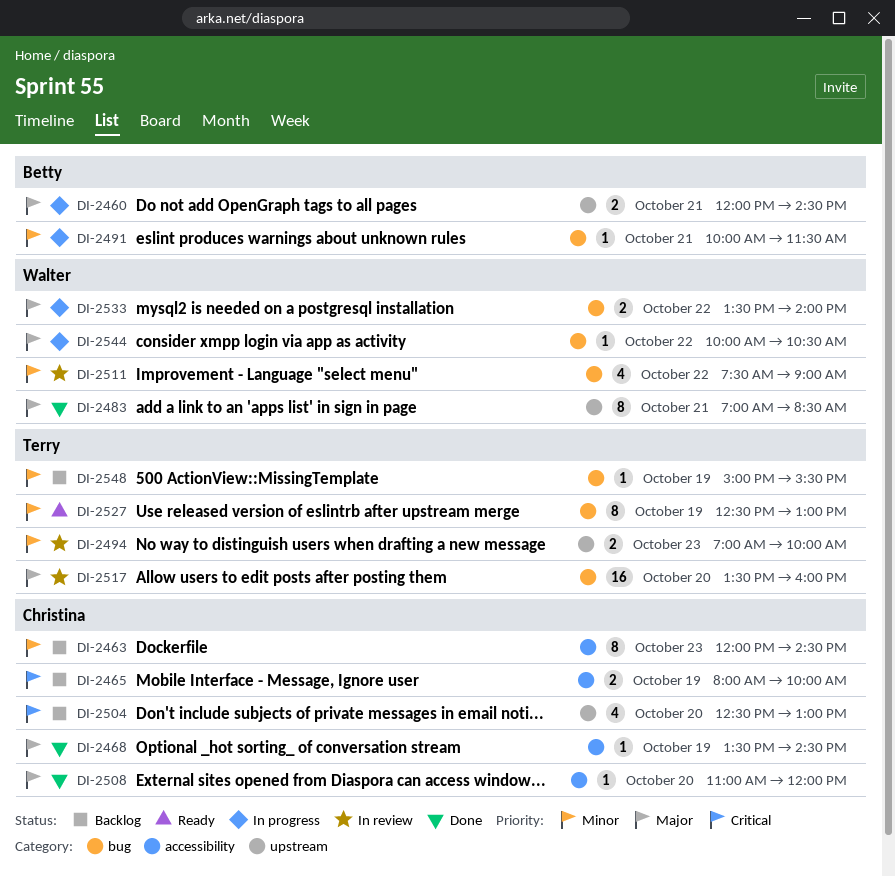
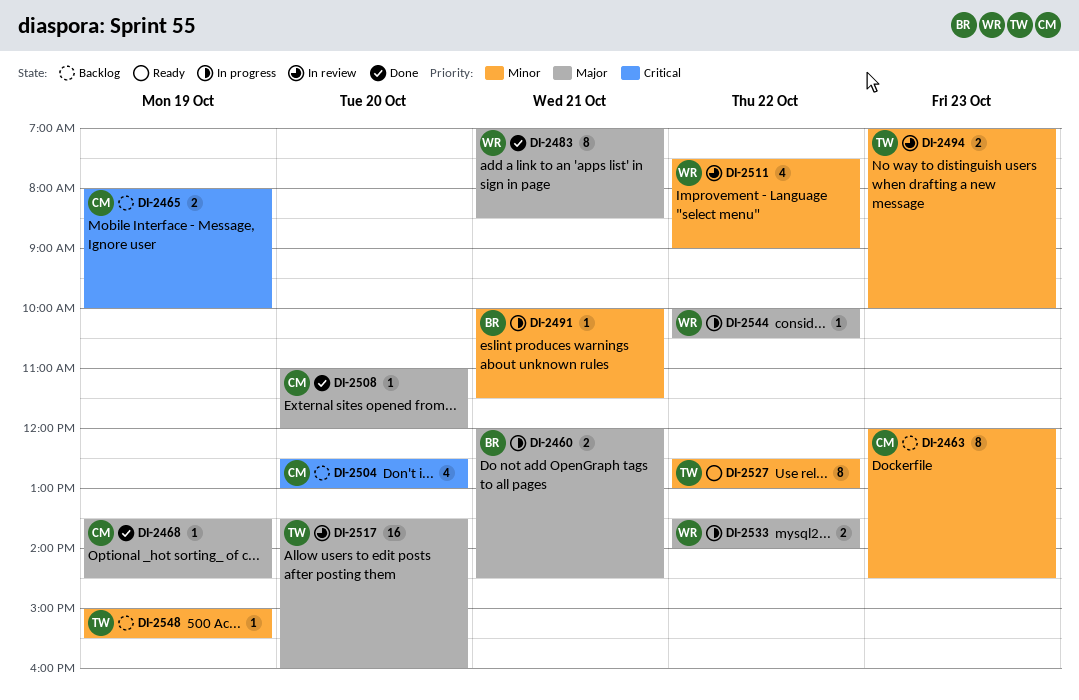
DI-2527, day: Oct 19 -> Oct 22

